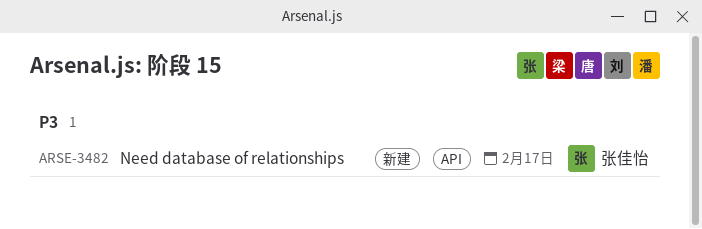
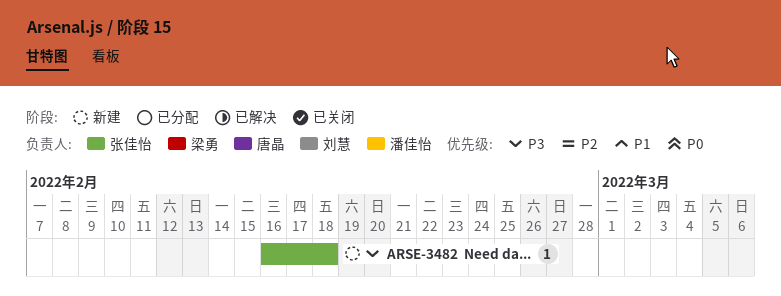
ARSE-3482, due: Feb 17 -> Feb 18

